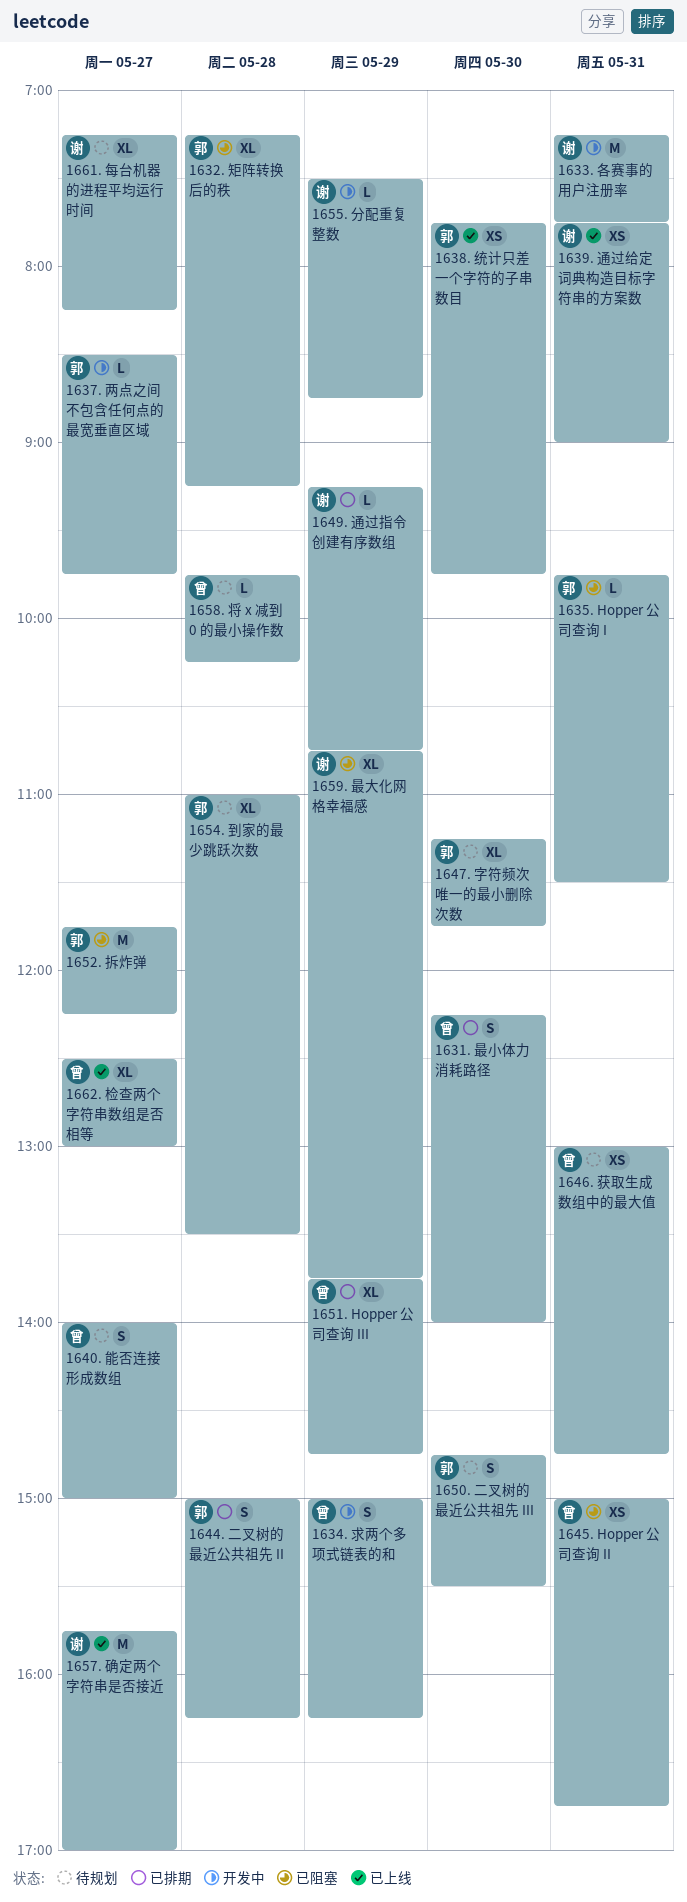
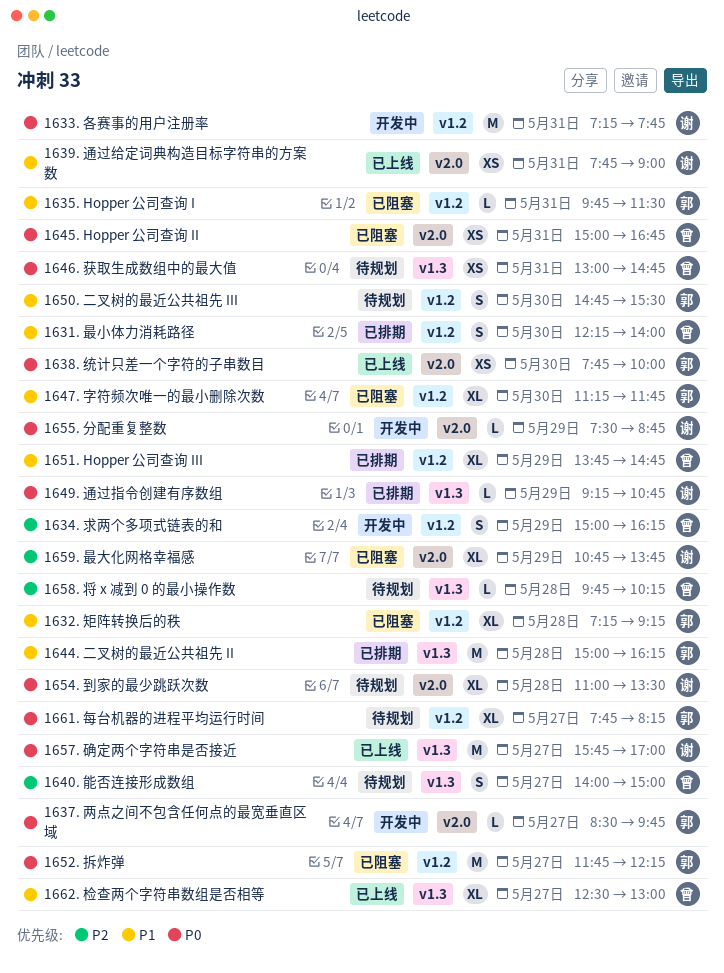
1638. 统计只差一个字符的子串数目, ends: 09:45 -> 10:00
1644. 二叉树的最近公共祖先 II, estimate: S -> M
1647. 字符频次唯一的最小删除次数, status: 待规划 -> 已阻塞
1654. 到家的最少跳跃次数, owner: 郭 -> 谢
1661. 每台机器的进程平均运行时间, owner: 谢 -> 郭
1661. 每台机器的进程平均运行时间, begins: 07:15 -> 07:45

